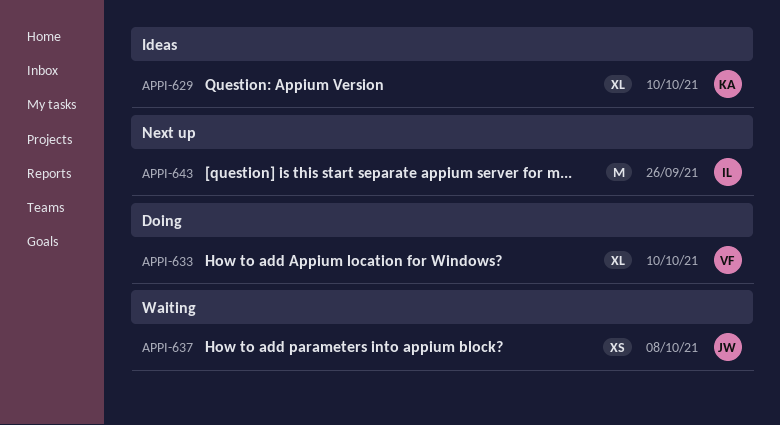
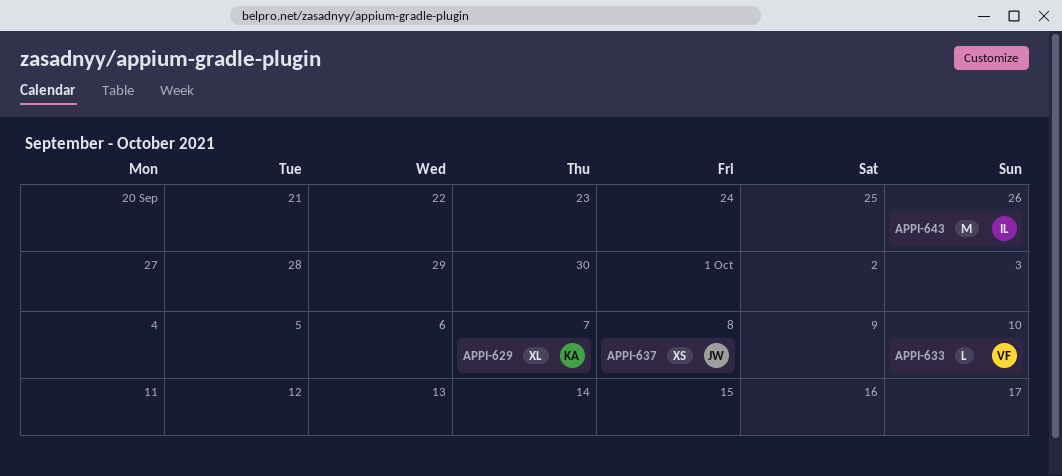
APPI-629, due: Oct 10 -> Oct 7
APPI-633, estimate: XL -> L

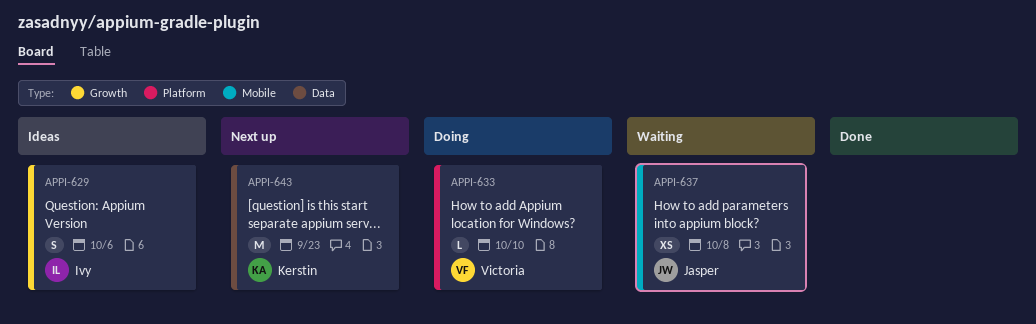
APPI-629, owner: Kerstin -> Ivy
APPI-629, estimate: XL -> S
APPI-629, due: Oct 7 -> Oct 6
APPI-643, owner: Ivy -> Kerstin
APPI-643, due: Sep 26 -> Sep 23

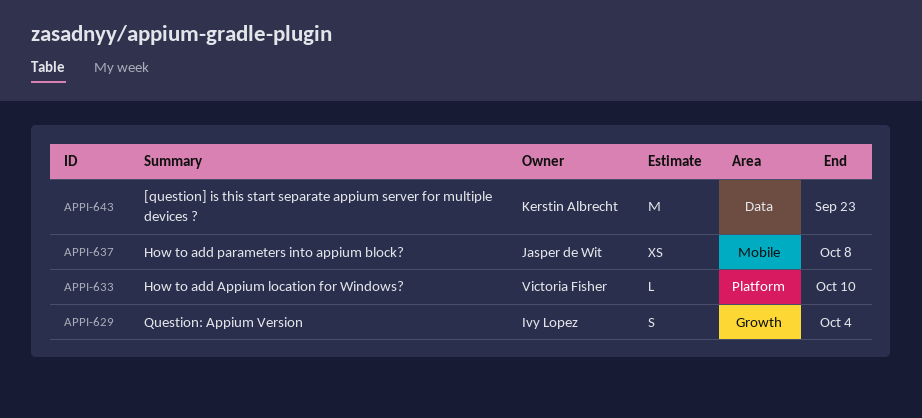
APPI-629, due: Oct 6 -> Oct 4

